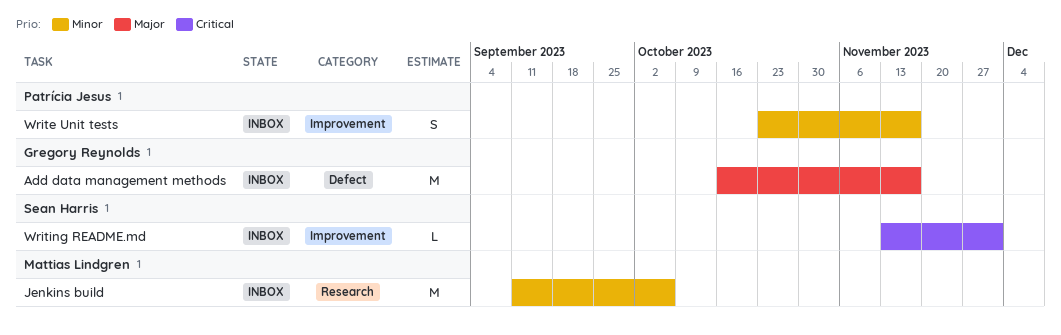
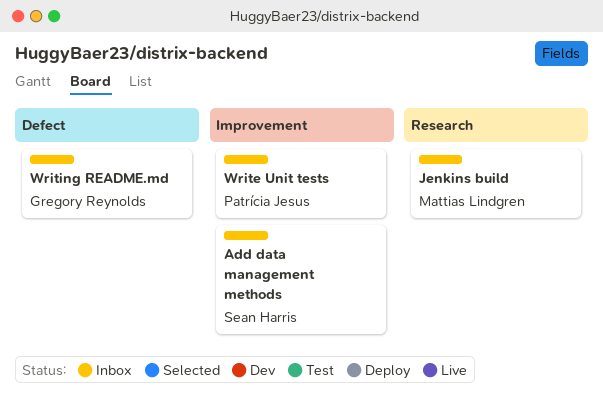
Add data management methods, owner: Gregory Reynolds -> Sean Harris
Add data management methods, label: Defect -> Improvement
Writing README.md, owner: Sean Harris -> Gregory Reynolds
Writing README.md, label: Improvement -> Defect

